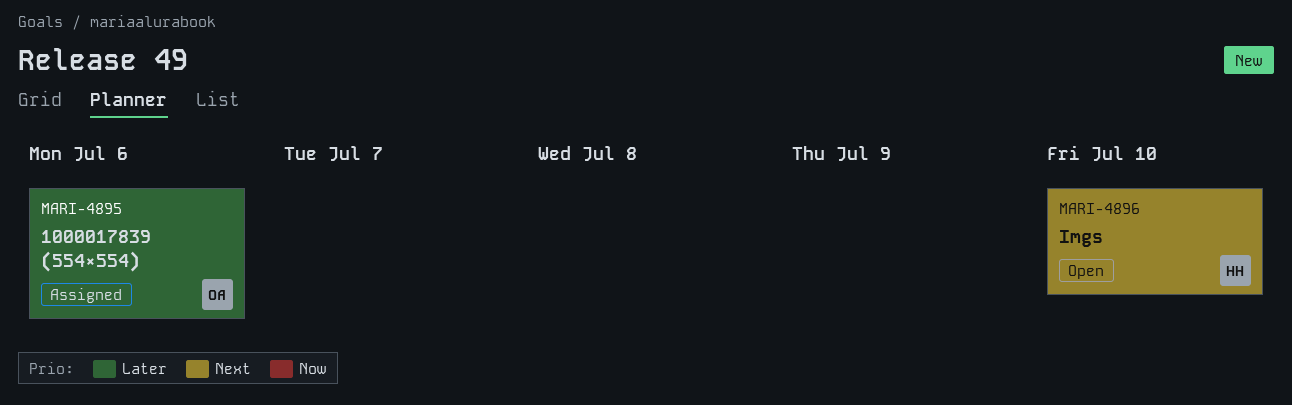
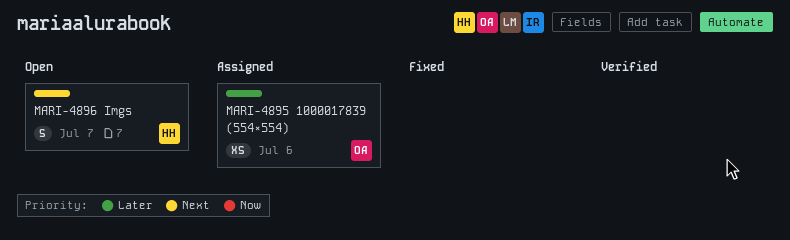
MARI-4896, due: Jul 10 -> Jul 7

